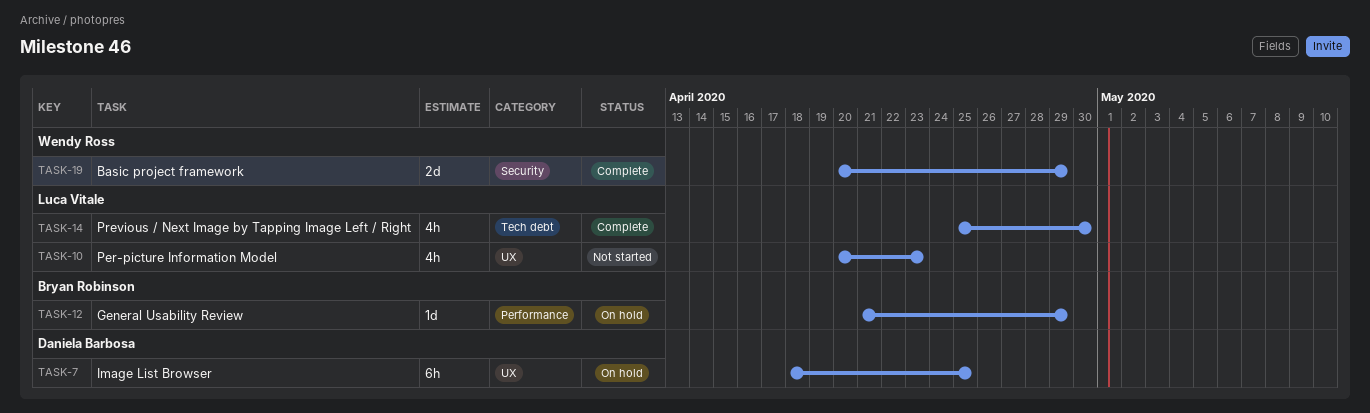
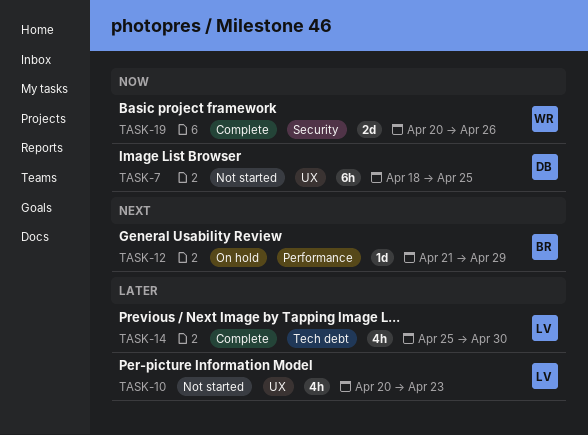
TASK-7, status: On hold -> Not started
TASK-19, due: Apr 29 -> Apr 26

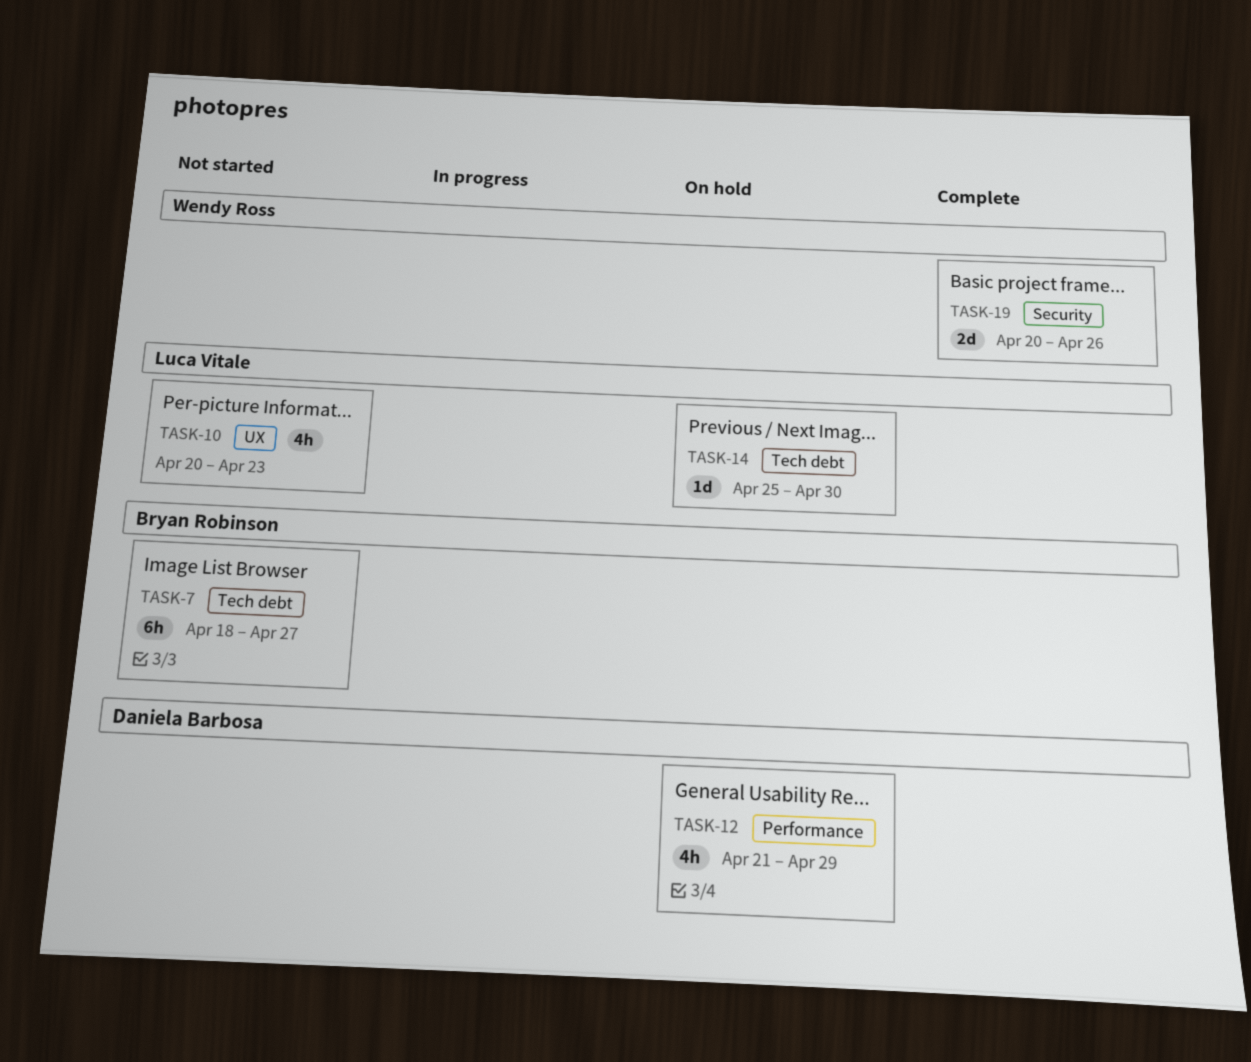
TASK-7, owner: Daniela Barbosa -> Bryan Robinson
TASK-7, label: UX -> Tech debt
TASK-7, due: Apr 25 -> Apr 27
TASK-12, owner: Bryan Robinson -> Daniela Barbosa
TASK-12, estimate: 1d -> 4h
TASK-14, status: Complete -> On hold
TASK-14, estimate: 4h -> 1d

